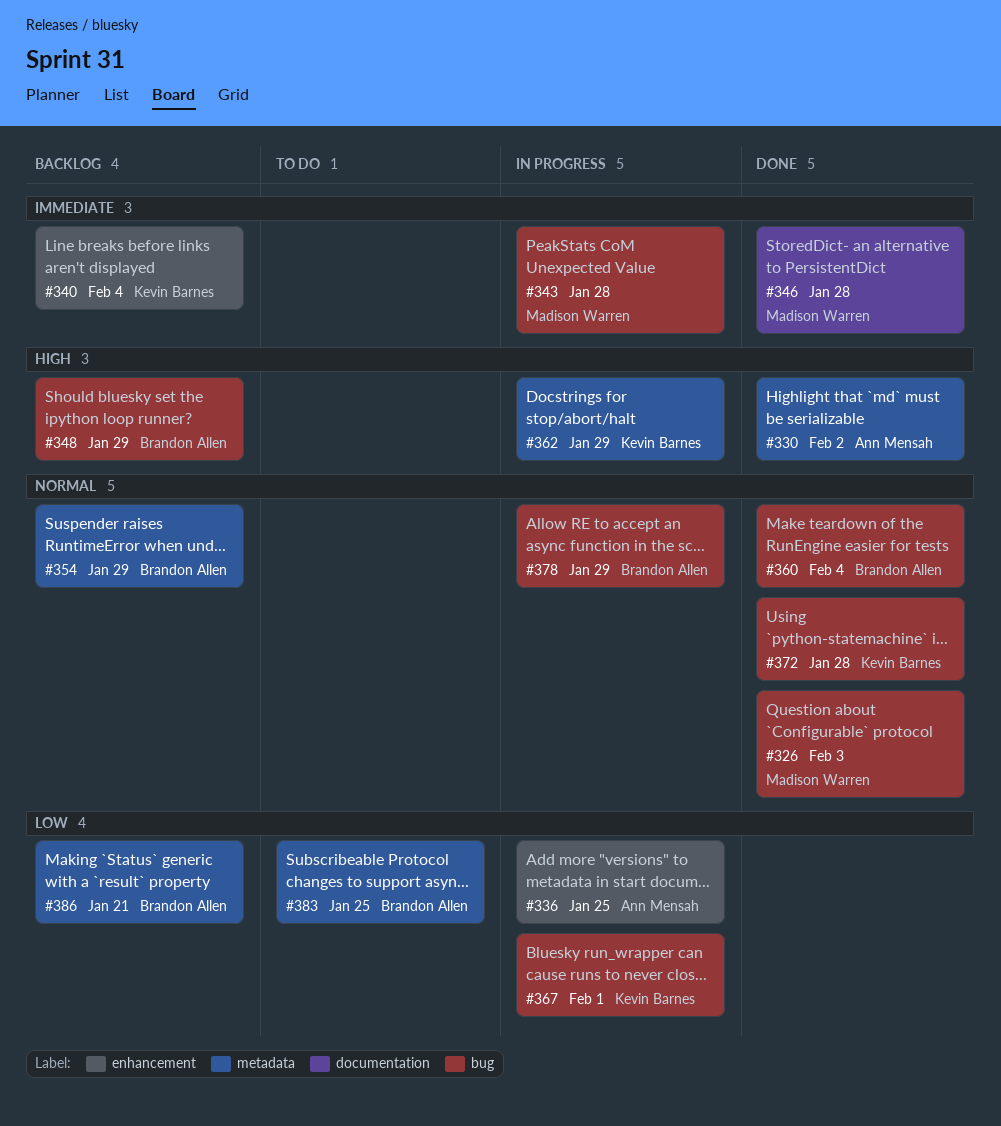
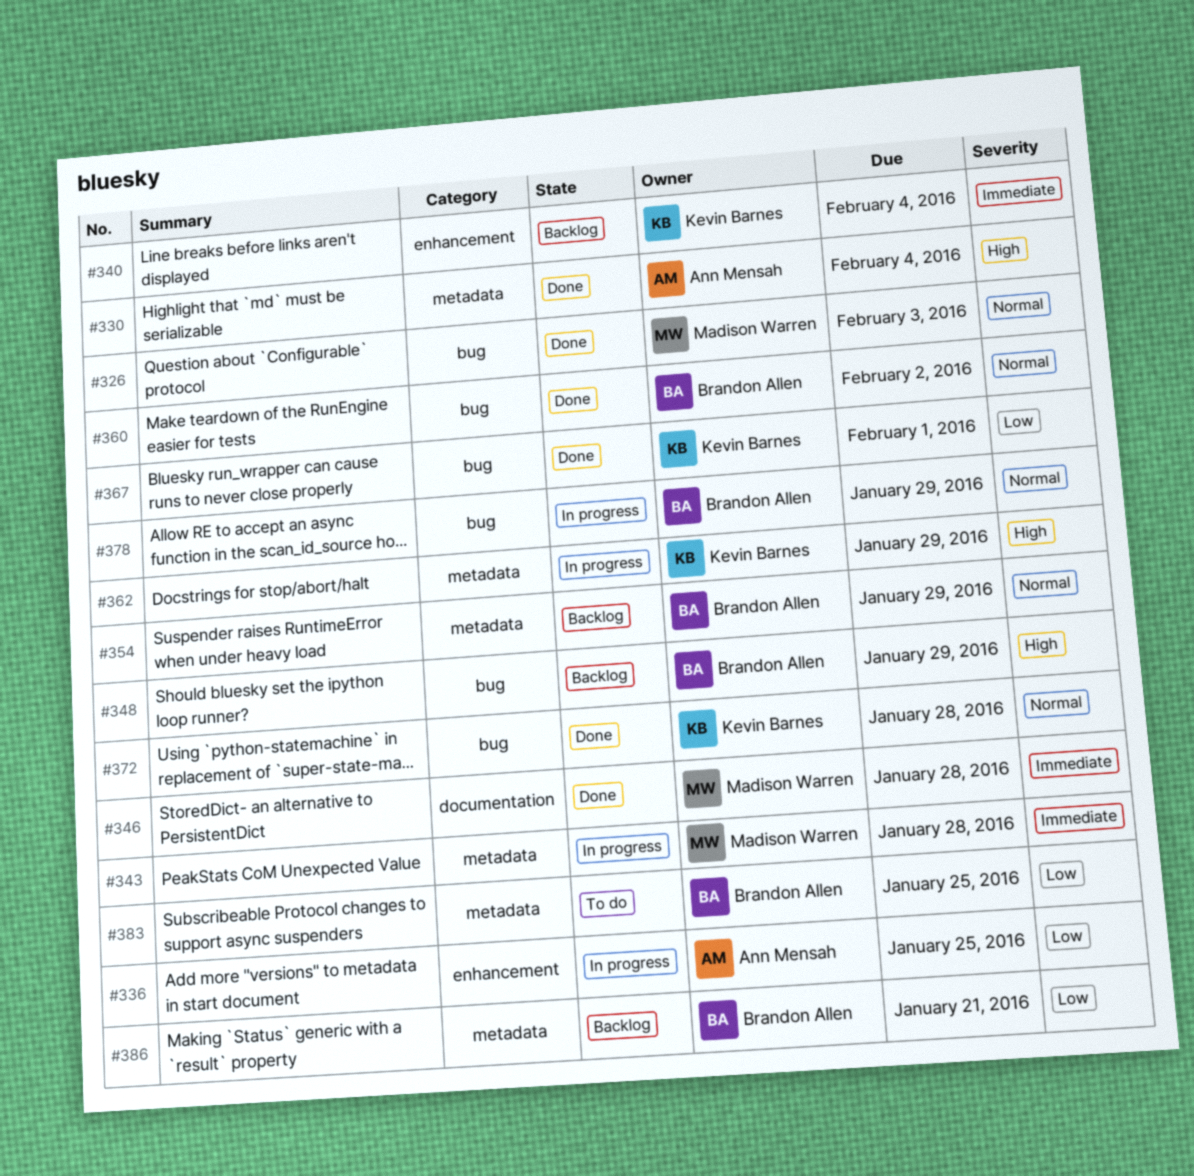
#330, due: Feb 2 -> Feb 4
#343, label: bug -> metadata
#360, due: Feb 4 -> Feb 2
#367, status: In progress -> Done

